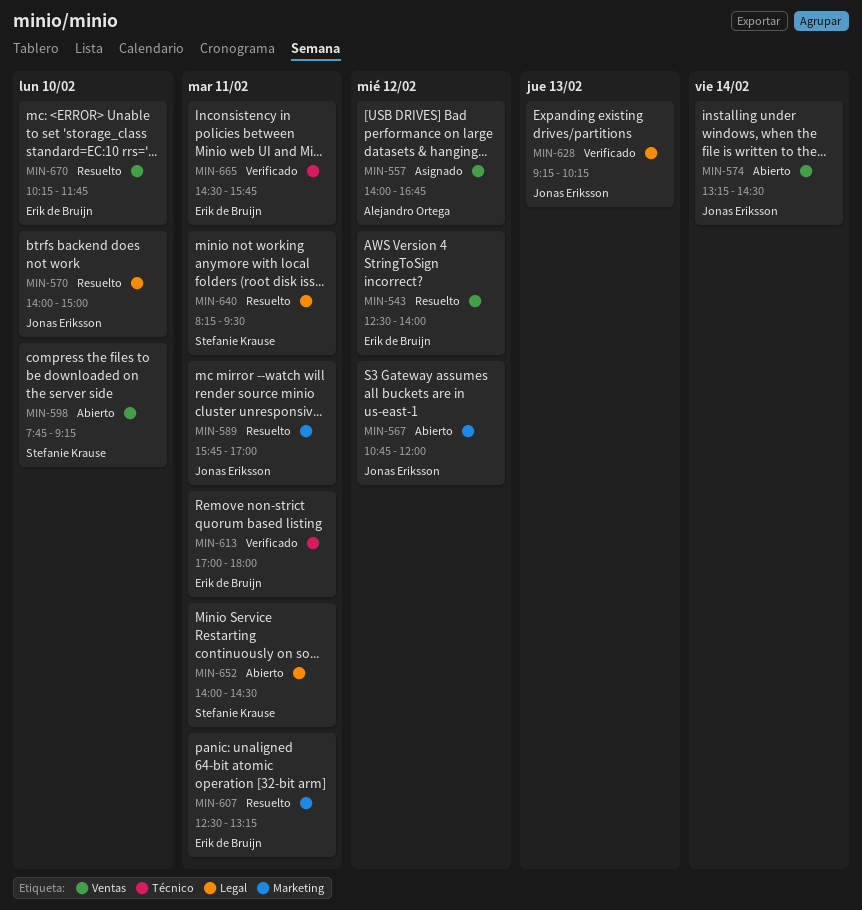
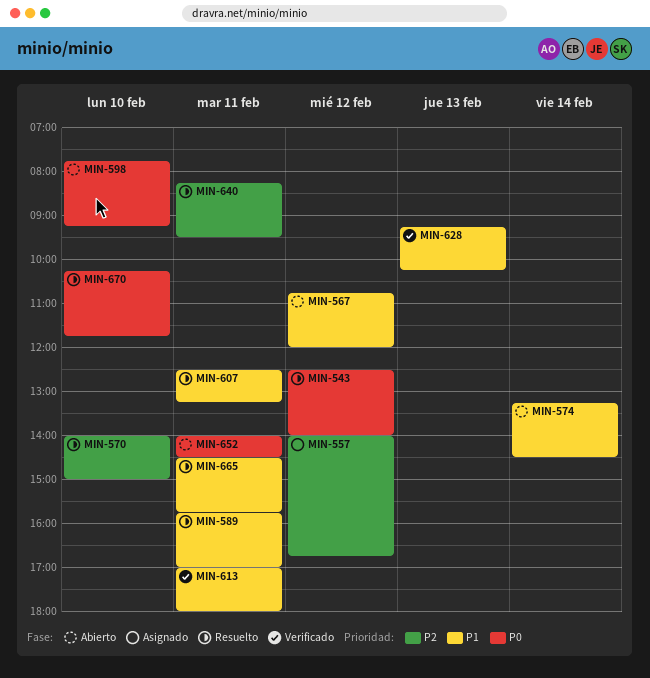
MIN-665, status: Verificado -> Resuelto

